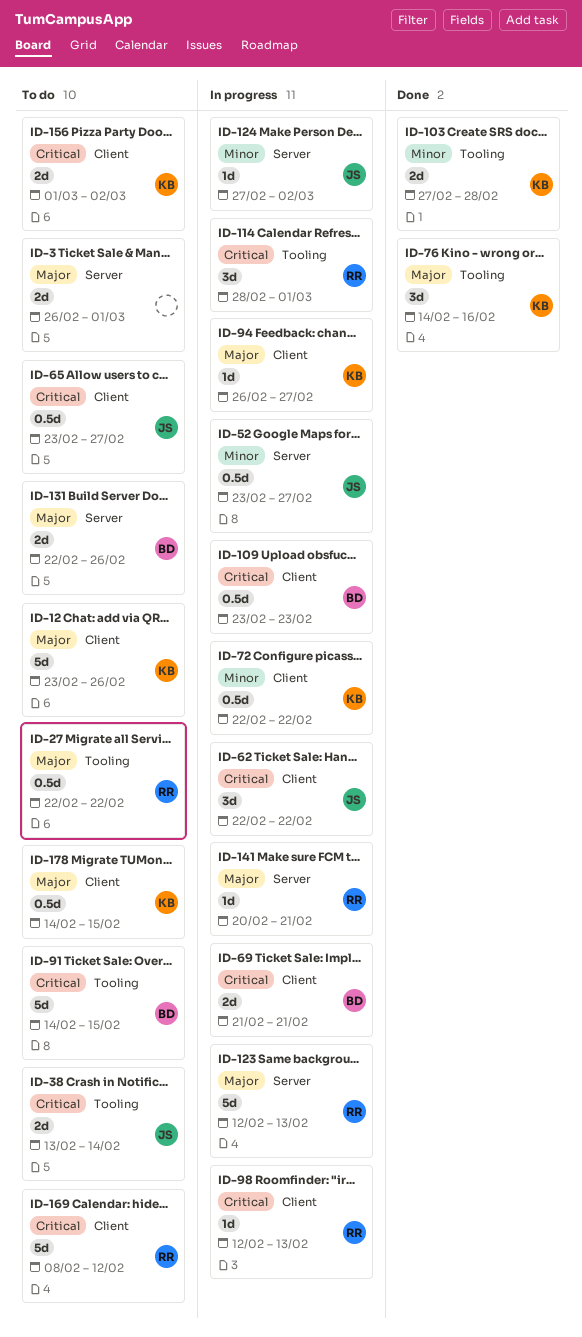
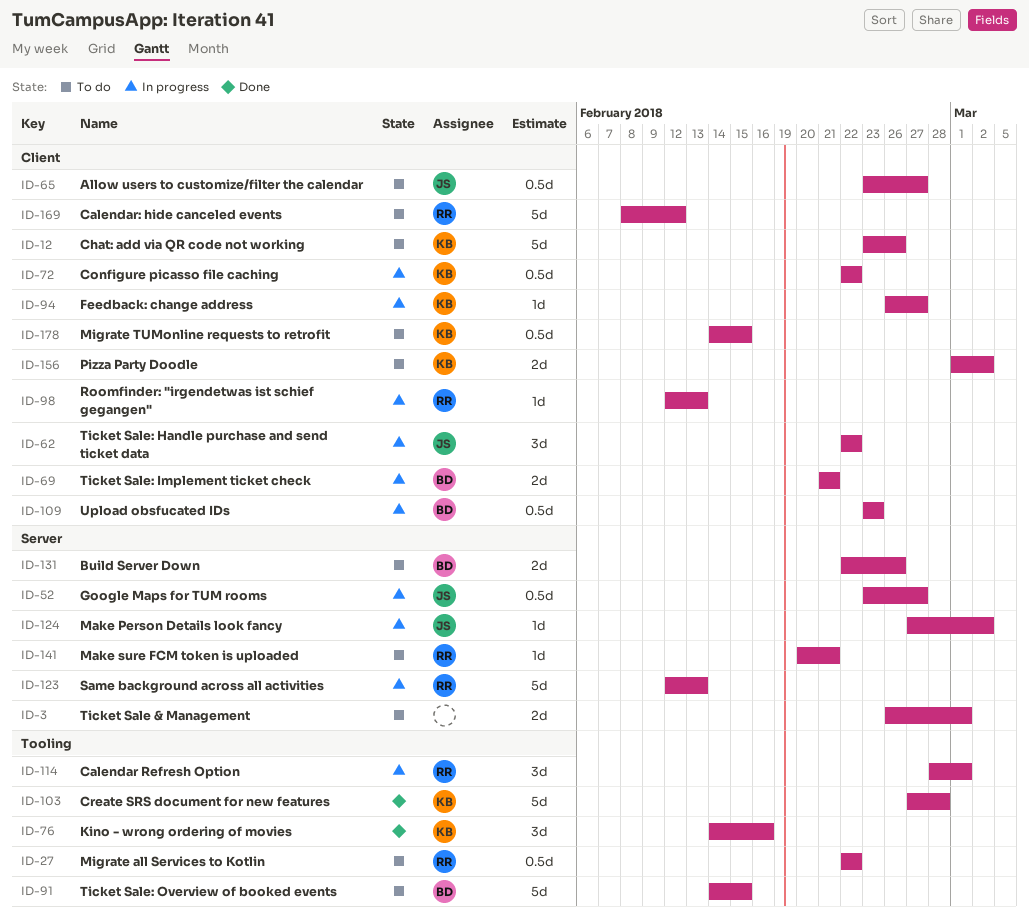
ID-38: present -> none
ID-103, estimate: 2d -> 5d
ID-141, status: In progress -> To do

